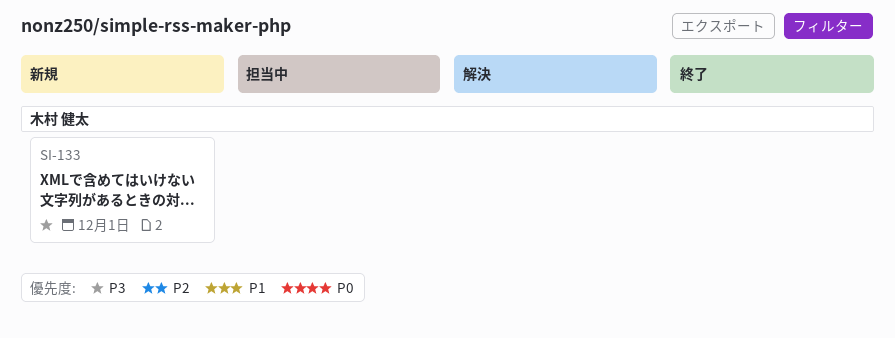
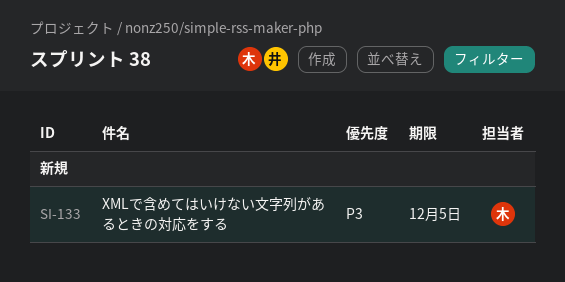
SI-133, due: Dec 1 -> Dec 5

